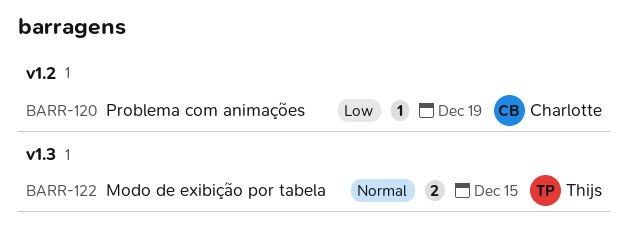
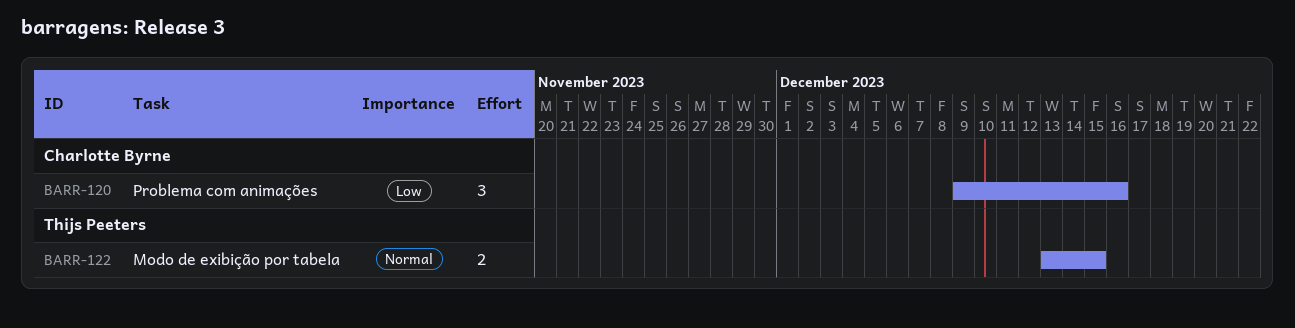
BARR-120, estimate: 1 -> 3
BARR-120, due: Dec 19 -> Dec 16

